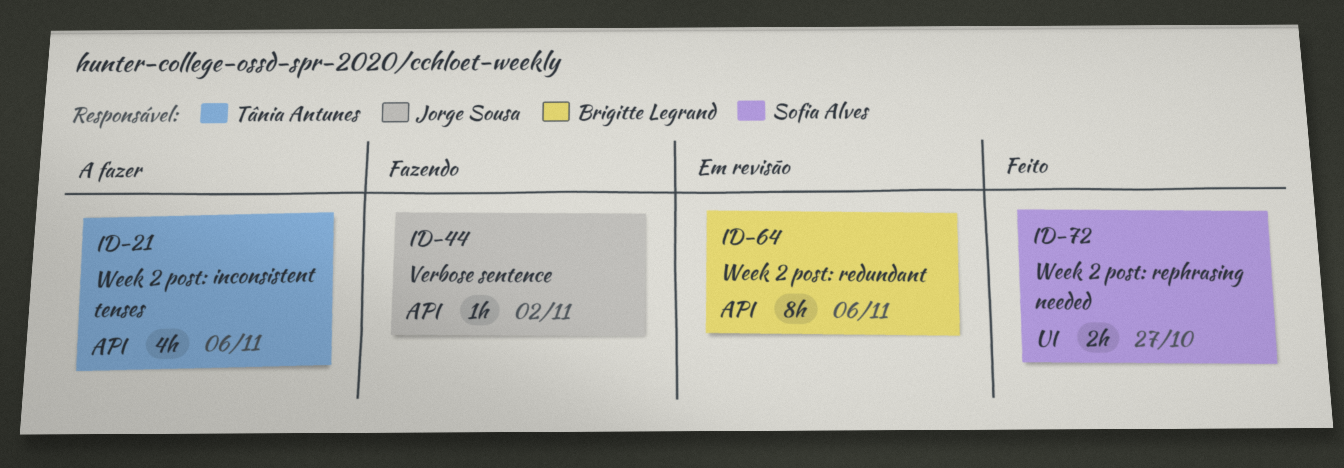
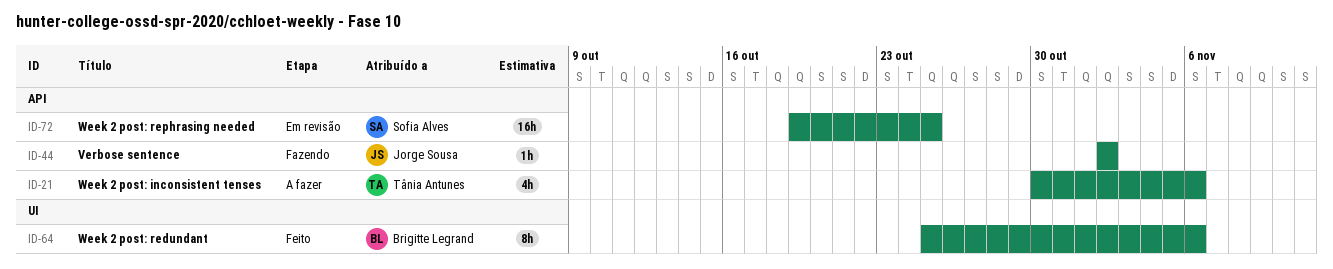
ID-64, status: Em revisão -> Feito
ID-64, label: API -> UI
ID-72, status: Feito -> Em revisão
ID-72, label: UI -> API
ID-72, estimate: 2h -> 16h
ID-72, due: Oct 27 -> Oct 25

